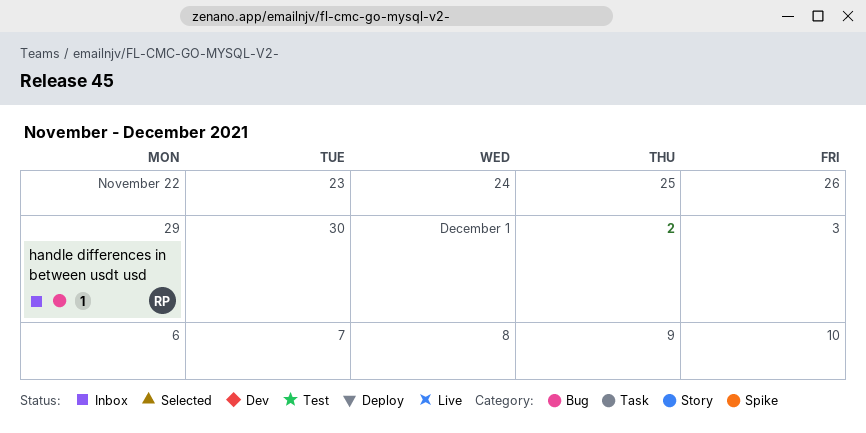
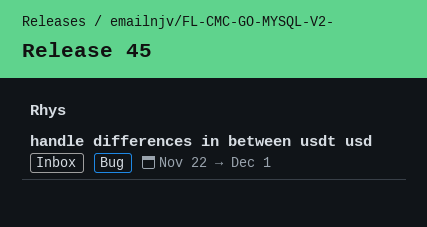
handle differences in between usdt usd, due: Nov 29 -> Dec 1

